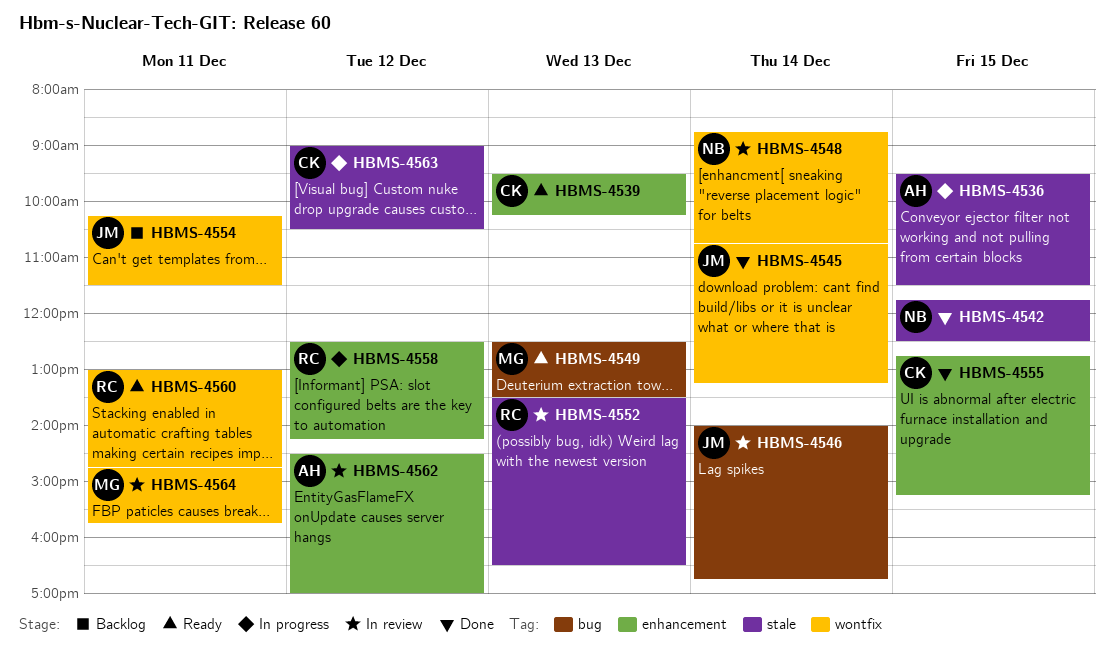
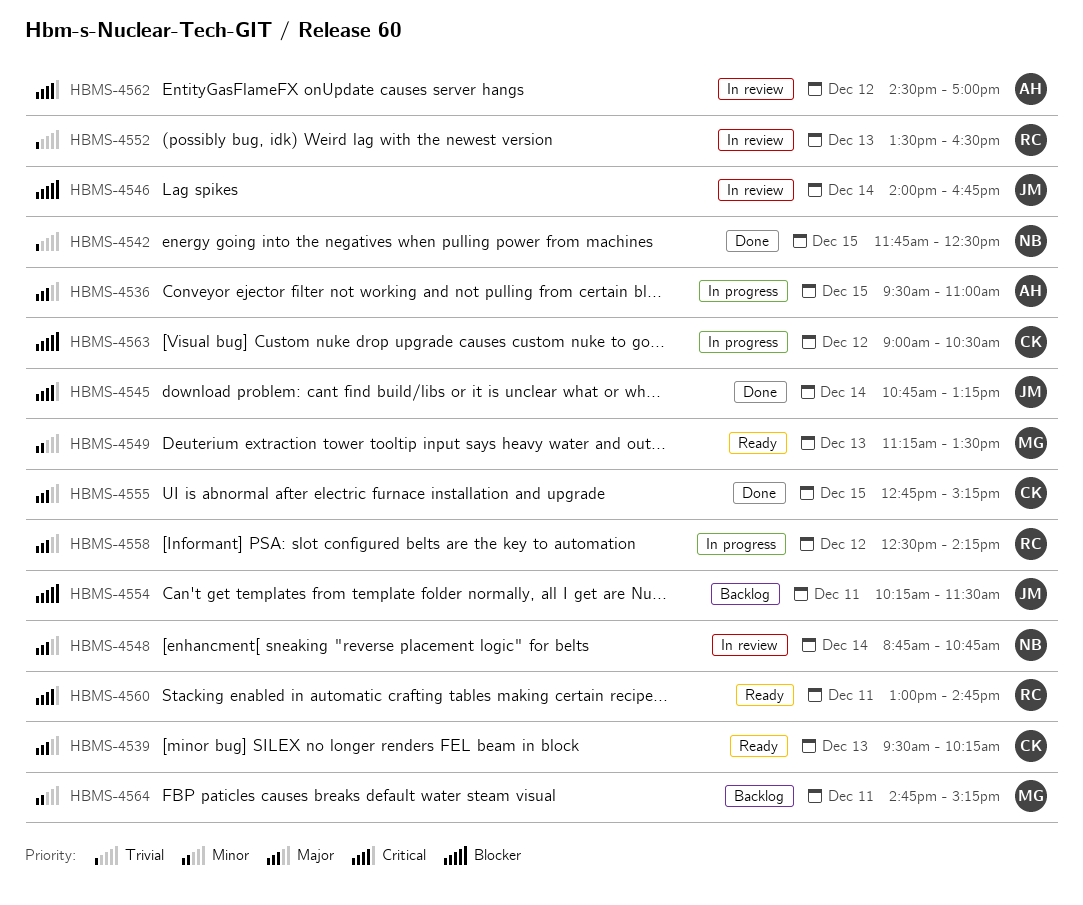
HBMS-4536, ends: 11:30 -> 11:00
HBMS-4549, begins: 12:30 -> 11:15
HBMS-4564, status: In review -> Backlog
HBMS-4564, ends: 15:45 -> 15:15

